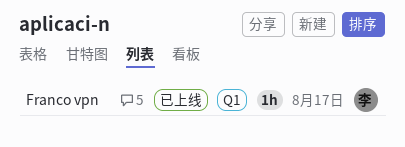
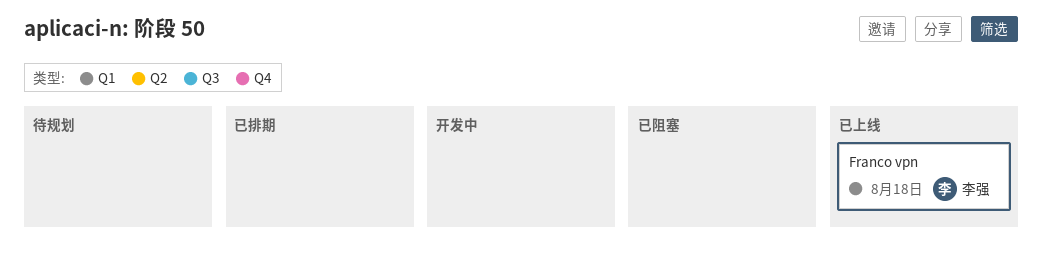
Franco vpn, due: Aug 17 -> Aug 18

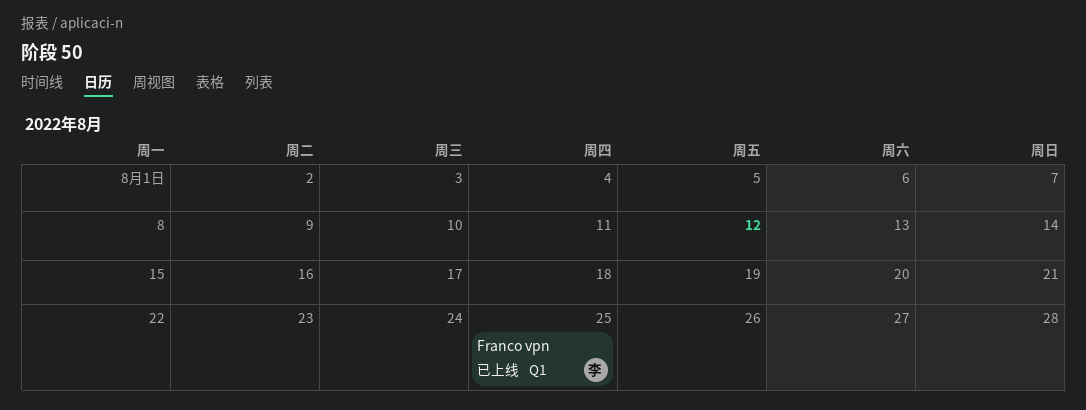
Franco vpn, due: Aug 18 -> Aug 25

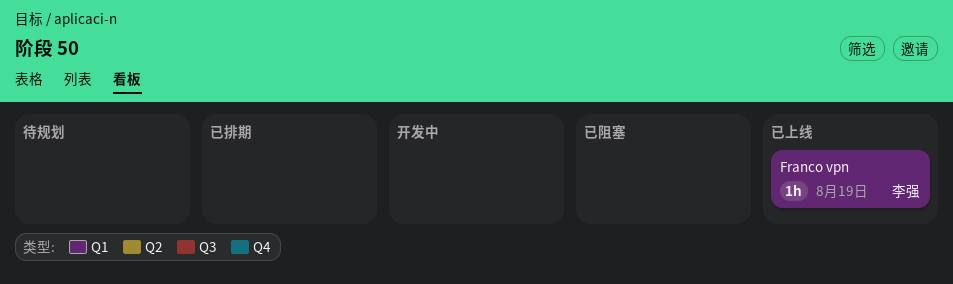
Franco vpn, due: Aug 25 -> Aug 19

